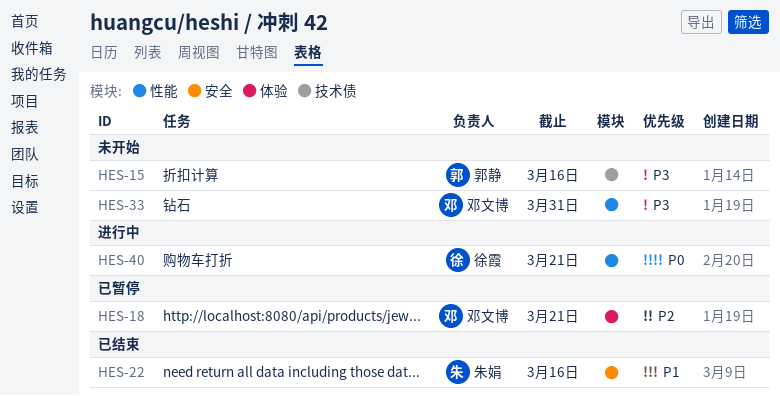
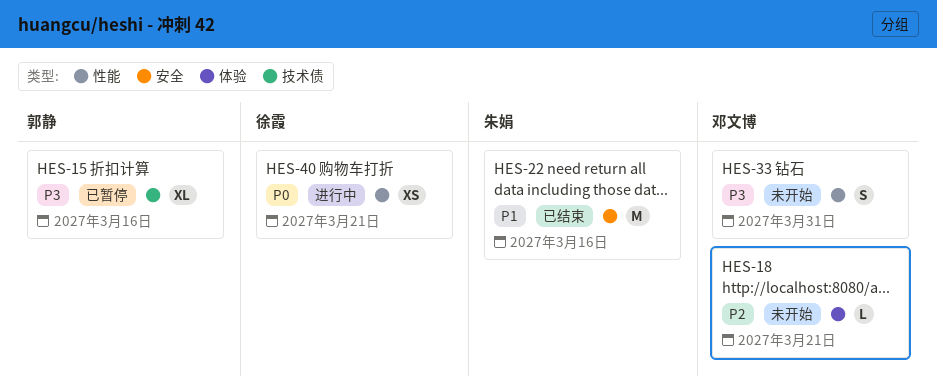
HES-15, status: 未开始 -> 已暂停
HES-18, status: 已暂停 -> 未开始

